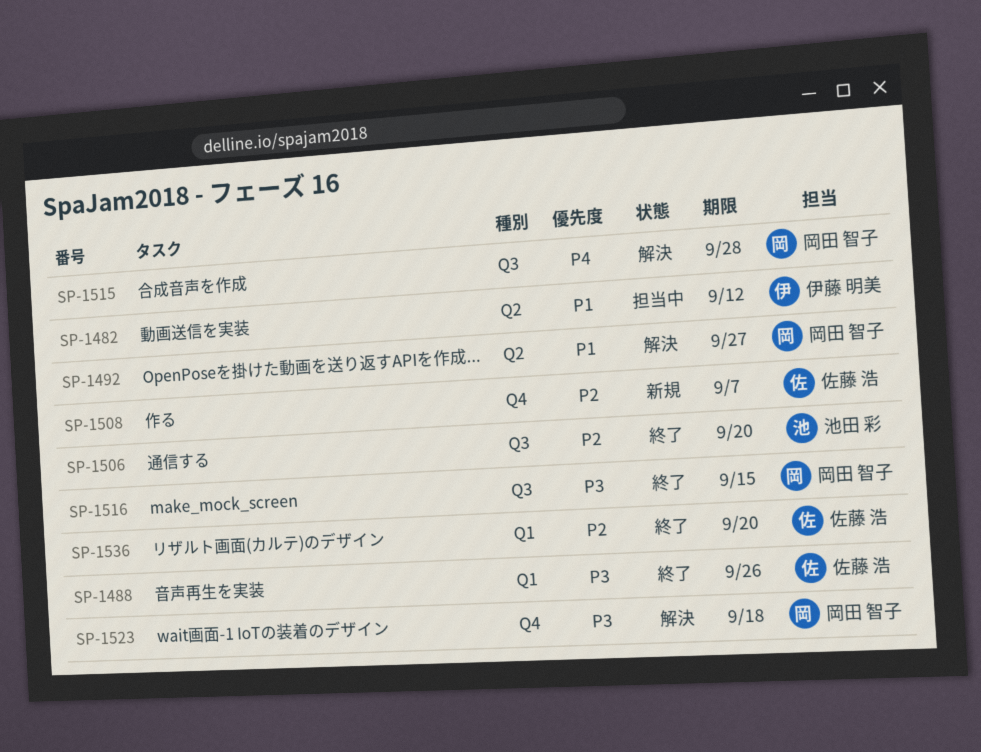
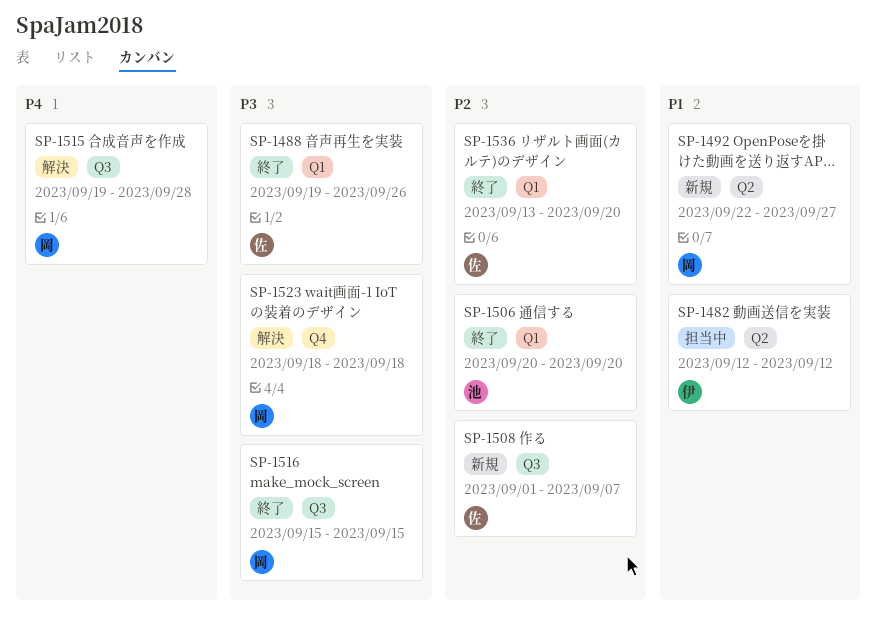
SP-1492, status: 解決 -> 新規
SP-1506, label: Q3 -> Q1
SP-1508, label: Q4 -> Q3

